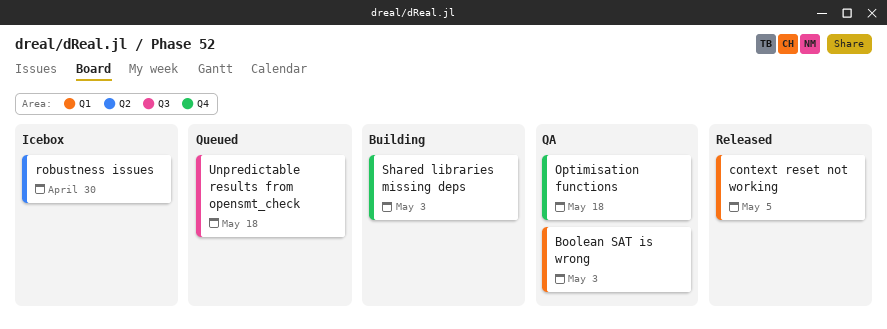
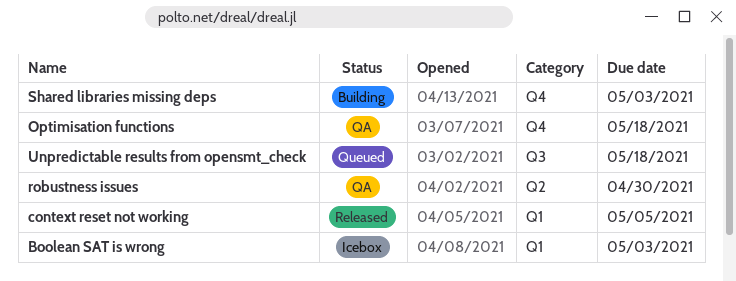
Boolean SAT is wrong, status: QA -> Icebox
robustness issues, status: Icebox -> QA

